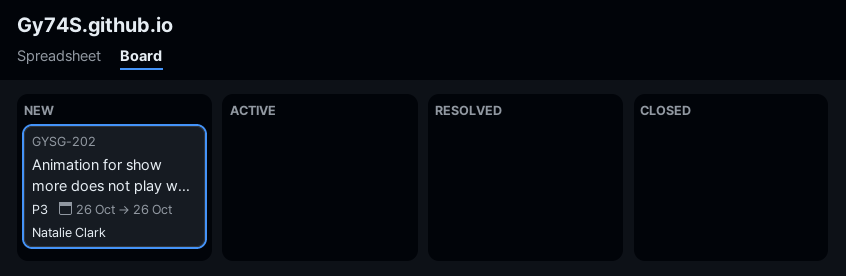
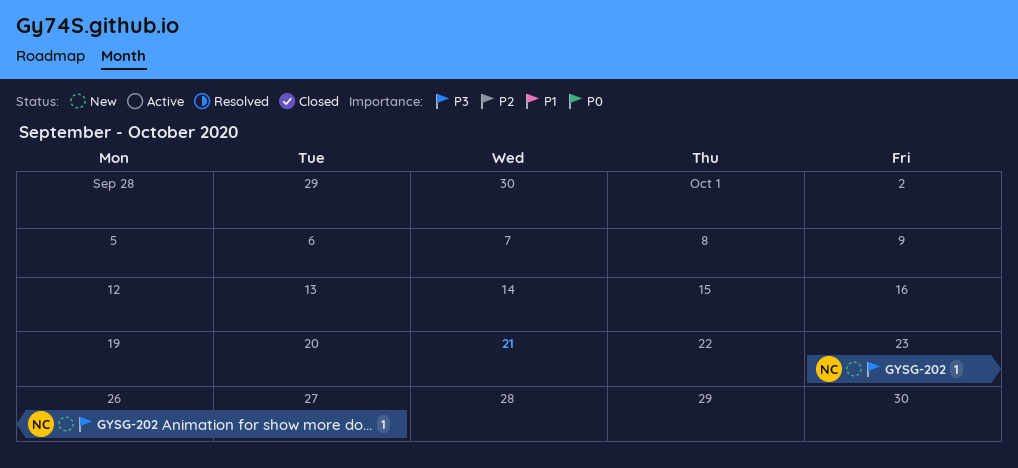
GYSG-202, start: Oct 26 -> Oct 23
GYSG-202, due: Oct 26 -> Oct 27

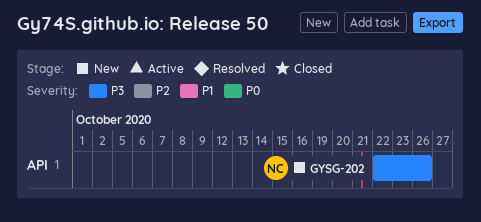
GYSG-202, start: Oct 23 -> Oct 22
GYSG-202, due: Oct 27 -> Oct 26

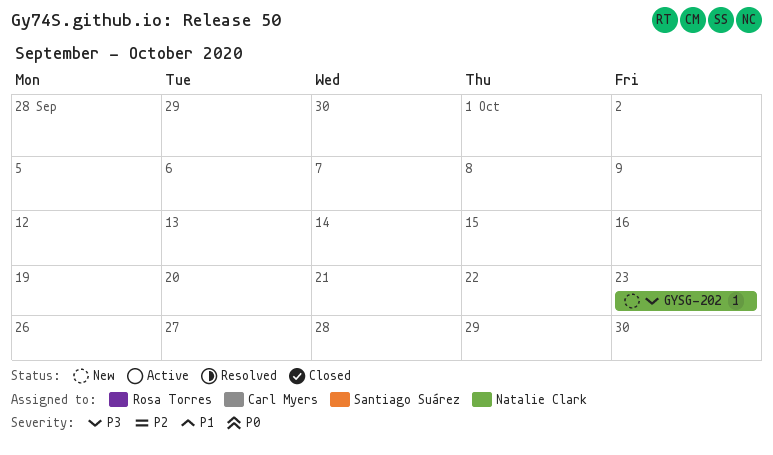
GYSG-202, start: Oct 22 -> Oct 23
GYSG-202, due: Oct 26 -> Oct 23

